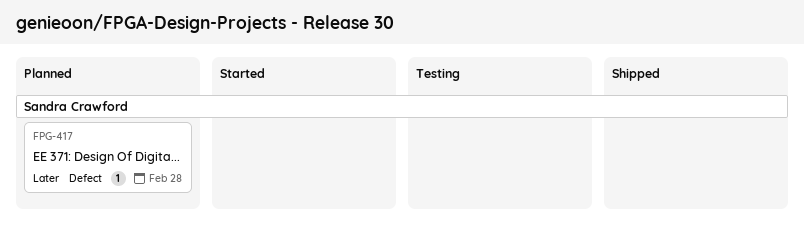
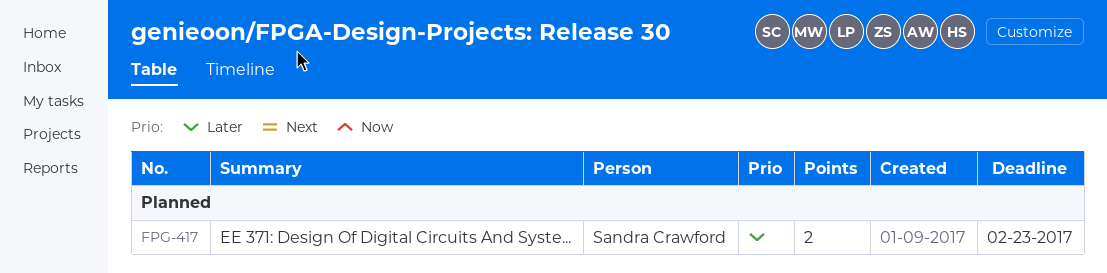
FPG-417, estimate: 1 -> 2
FPG-417, due: Feb 28 -> Feb 23

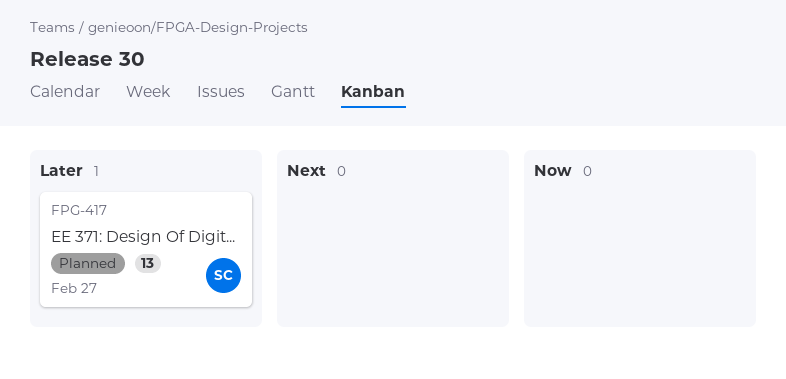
FPG-417, estimate: 2 -> 13
FPG-417, due: Feb 23 -> Feb 27

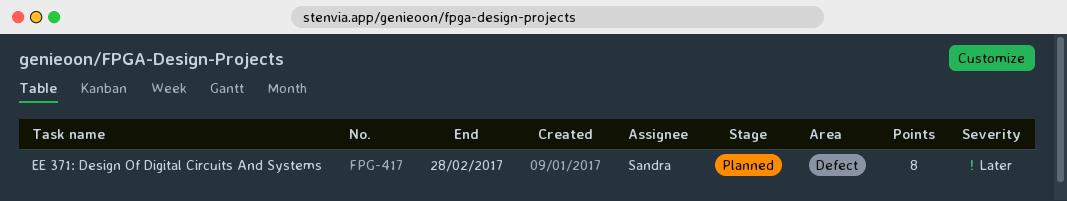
FPG-417, estimate: 13 -> 8
FPG-417, due: Feb 27 -> Feb 28

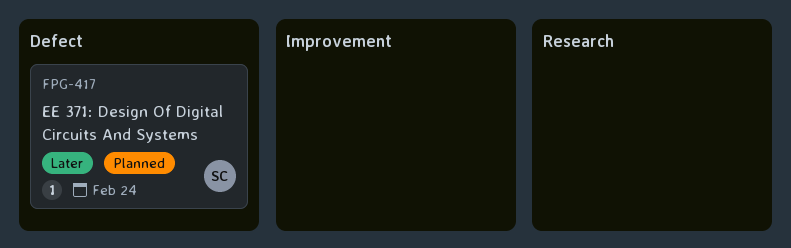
FPG-417, estimate: 8 -> 1
FPG-417, due: Feb 28 -> Feb 24

